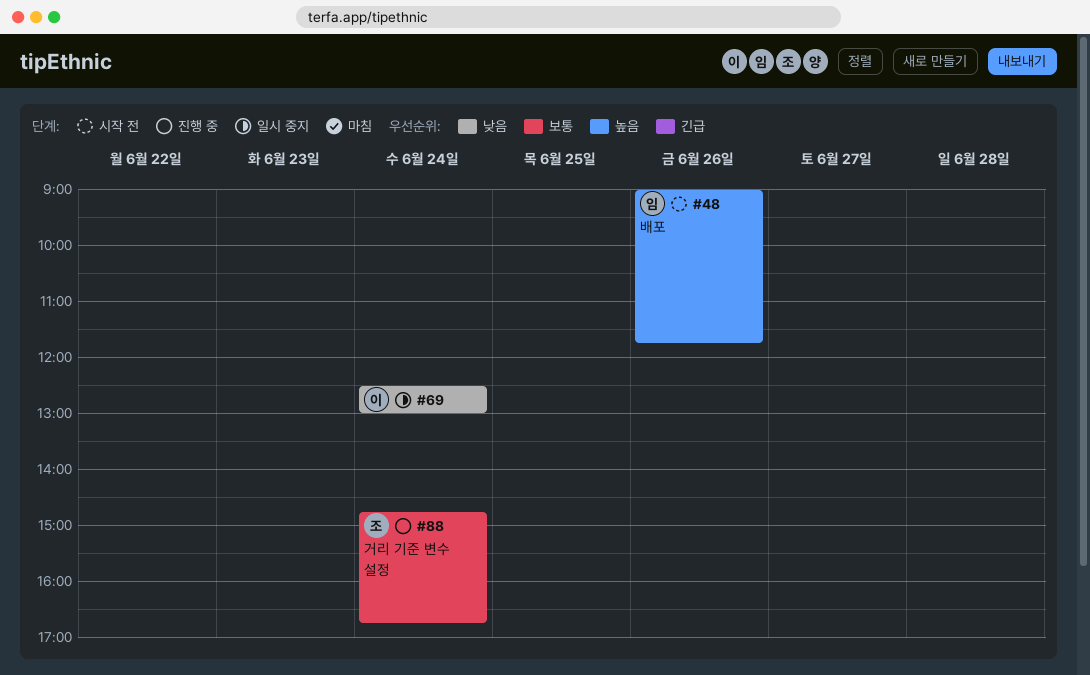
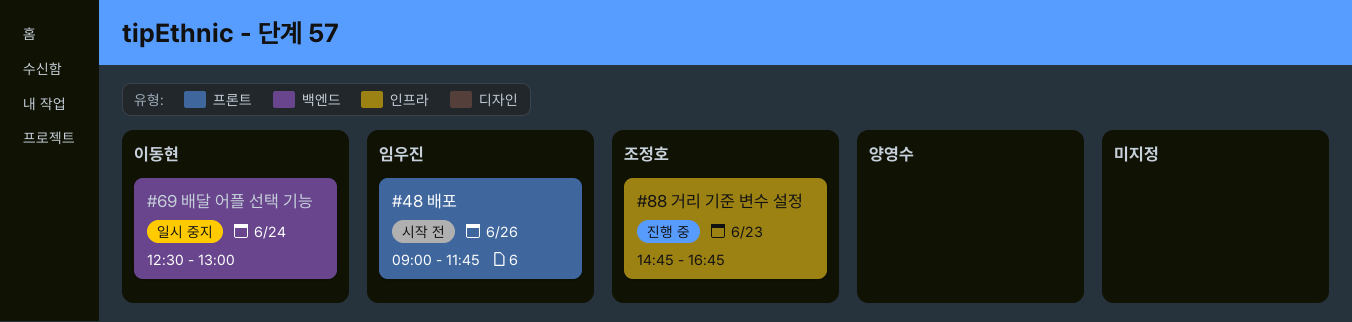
#88, day: Jun 24 -> Jun 23

